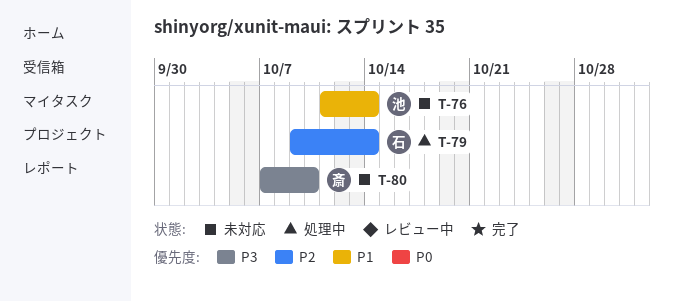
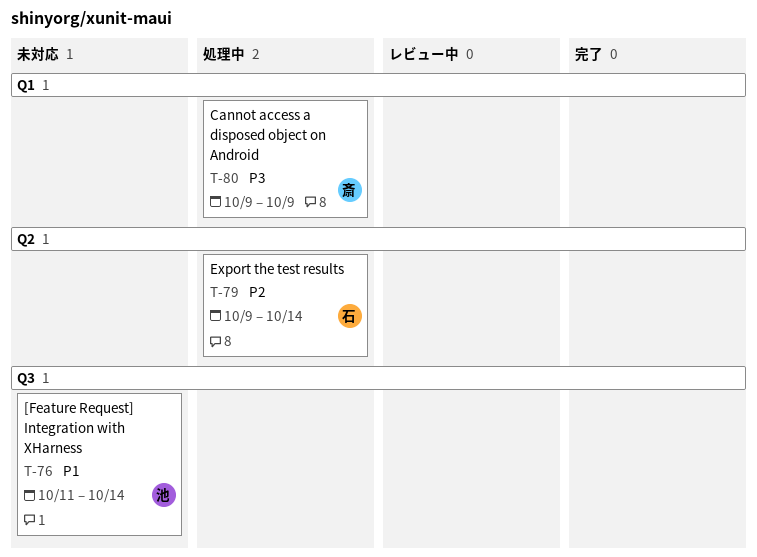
T-80, status: 未対応 -> 処理中
T-80, start: Oct 7 -> Oct 9
T-80, due: Oct 10 -> Oct 9

